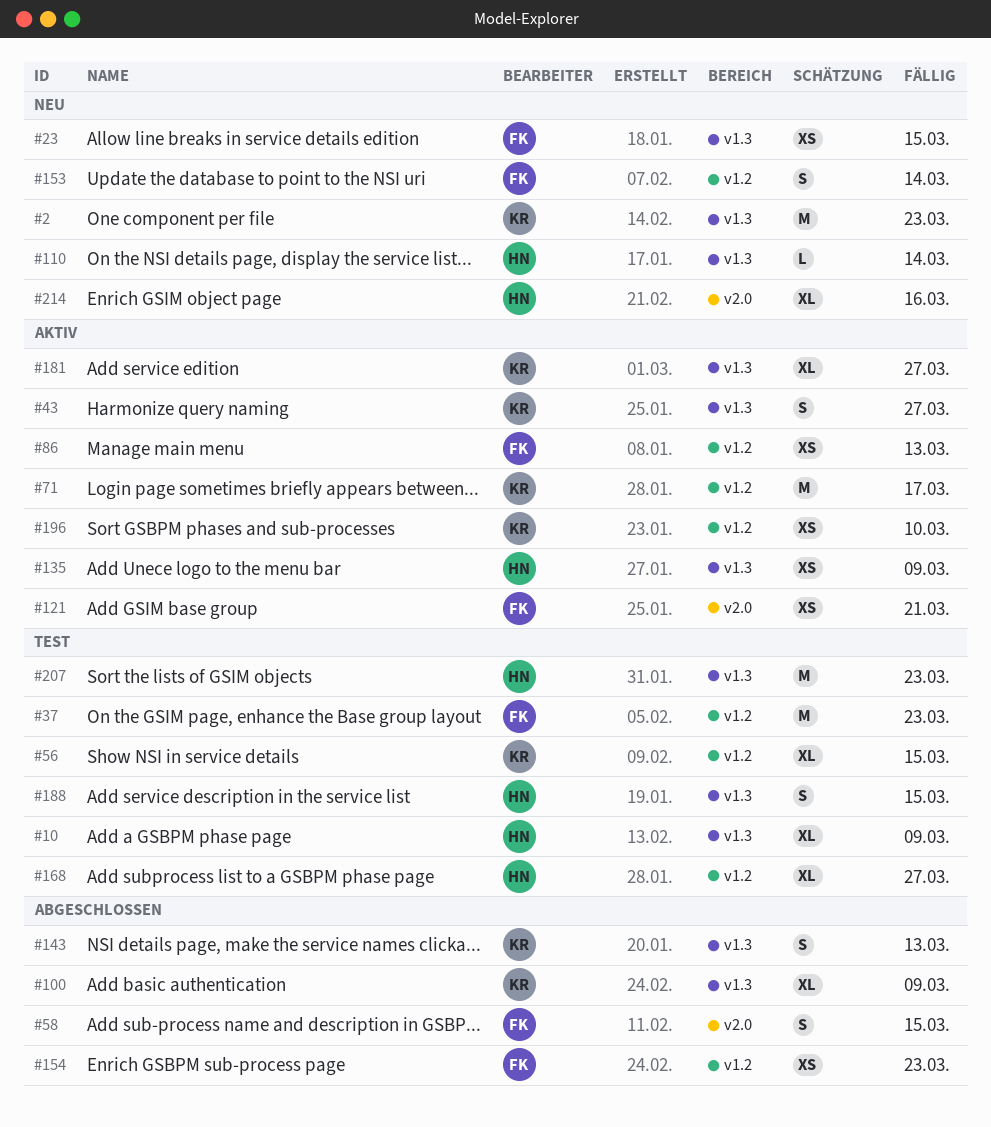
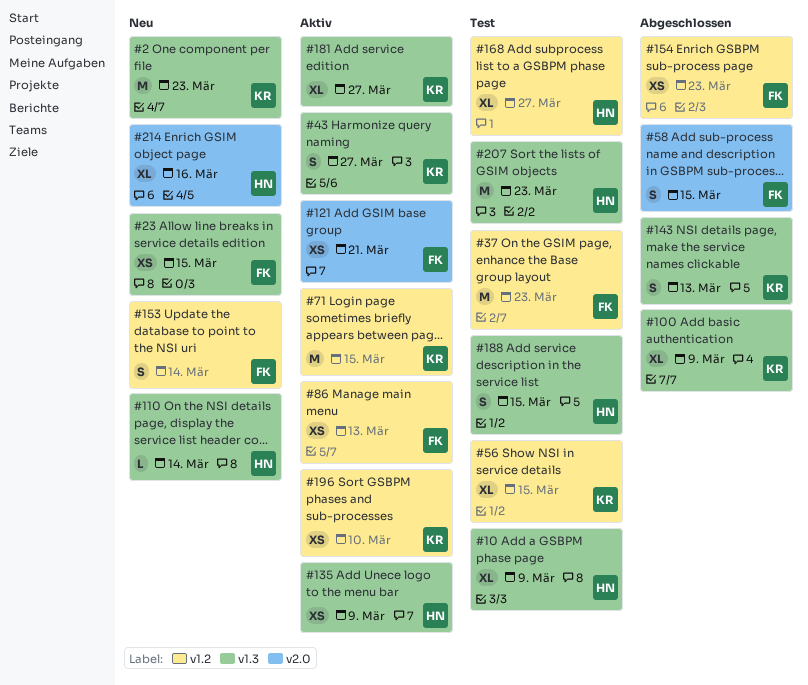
#71, due: Mar 17 -> Mar 15

